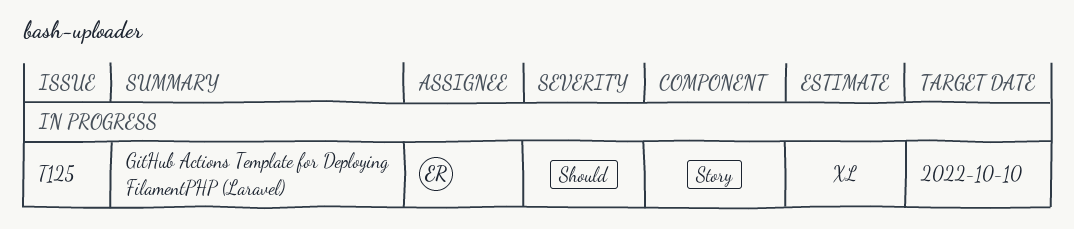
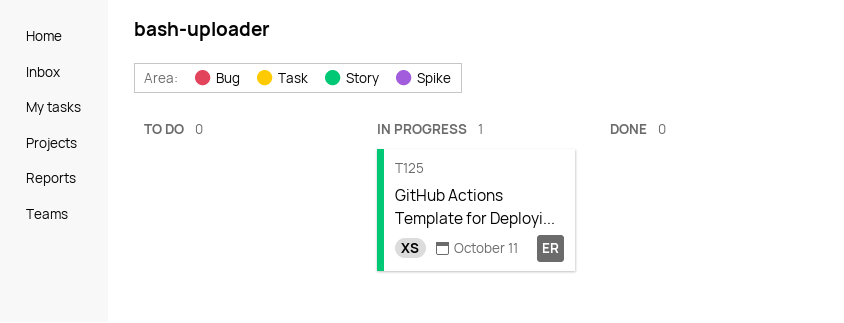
T125, estimate: XL -> XS
T125, due: Oct 10 -> Oct 11

